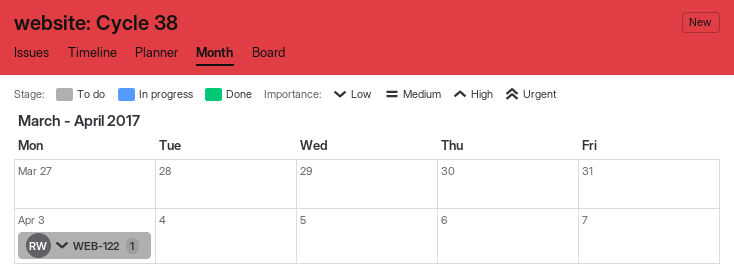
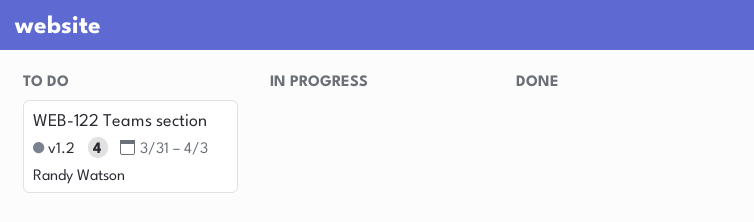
WEB-122, estimate: 1 -> 4
WEB-122, start: Apr 3 -> Mar 31

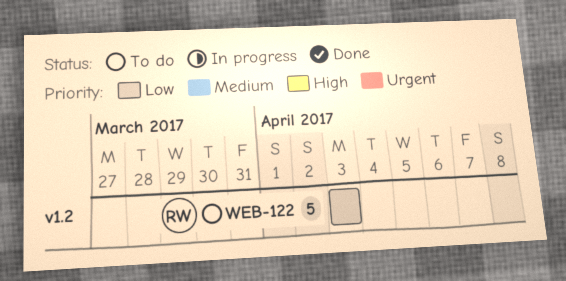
WEB-122, estimate: 4 -> 5
WEB-122, start: Mar 31 -> Apr 3

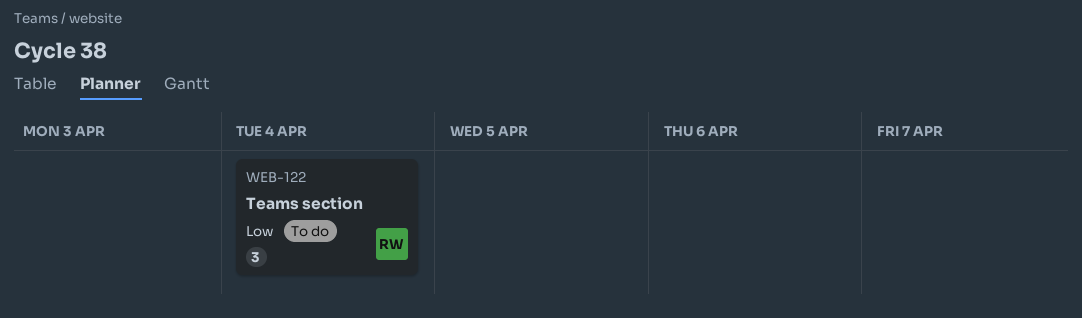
WEB-122, estimate: 5 -> 3
WEB-122, due: Apr 3 -> Apr 4

